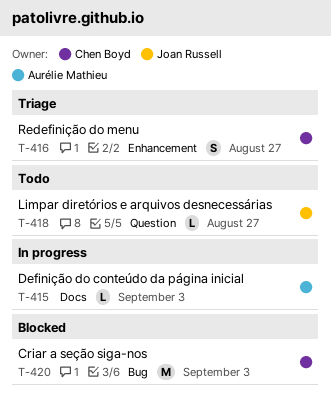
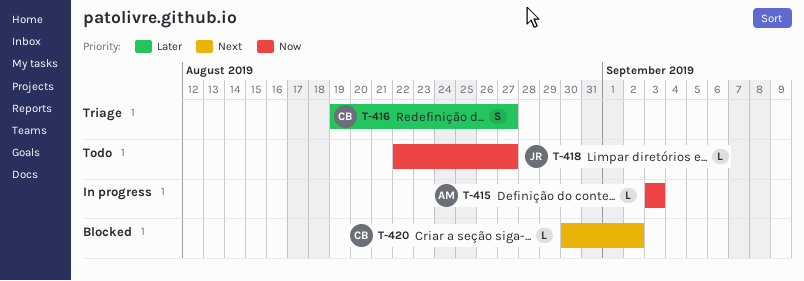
T-420, estimate: M -> L
T-420, due: Sep 3 -> Sep 2

